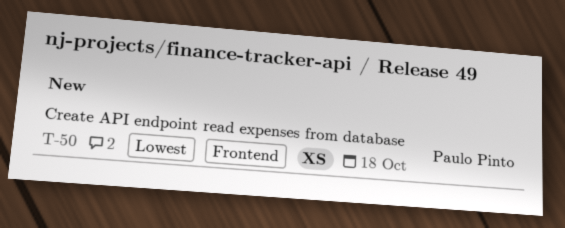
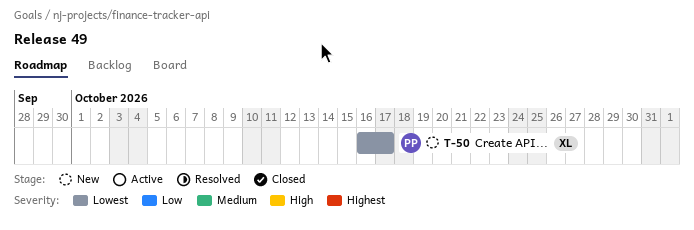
T-50, estimate: XS -> XL
T-50, due: Oct 18 -> Oct 17

